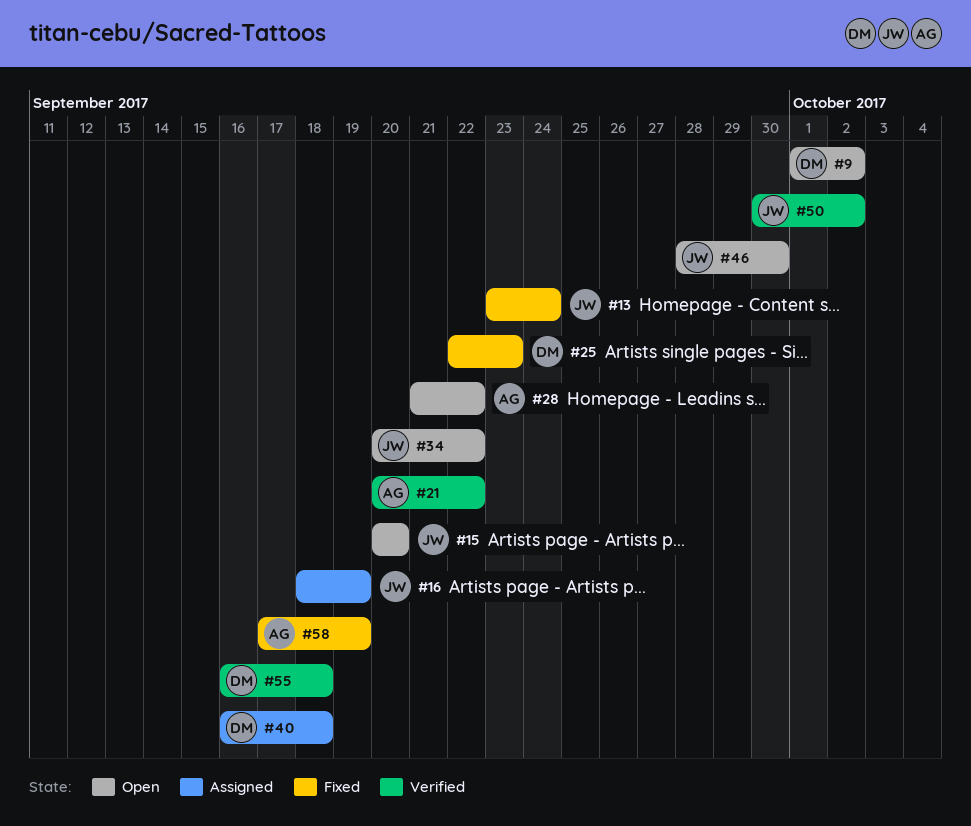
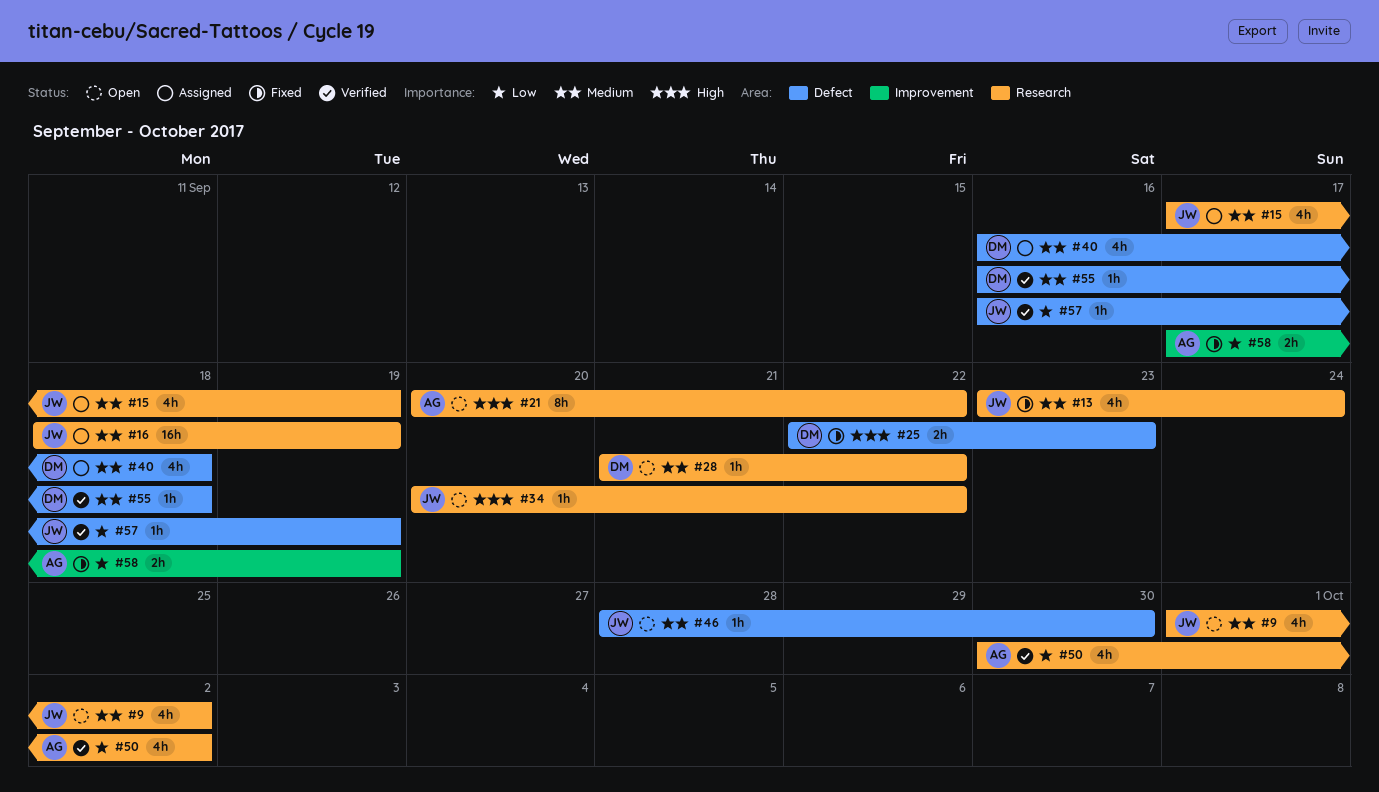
#9, owner: DM -> JW
#15, status: Open -> Assigned
#15, start: Sep 20 -> Sep 17
#15, due: Sep 20 -> Sep 19
#21, status: Verified -> Open
#28, owner: AG -> DM
#50, owner: JW -> AG
#57: none -> present

